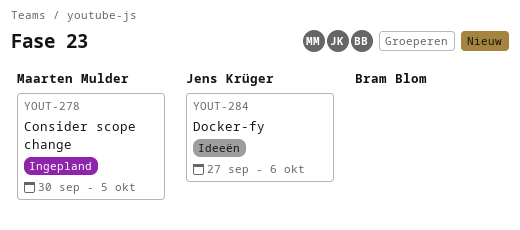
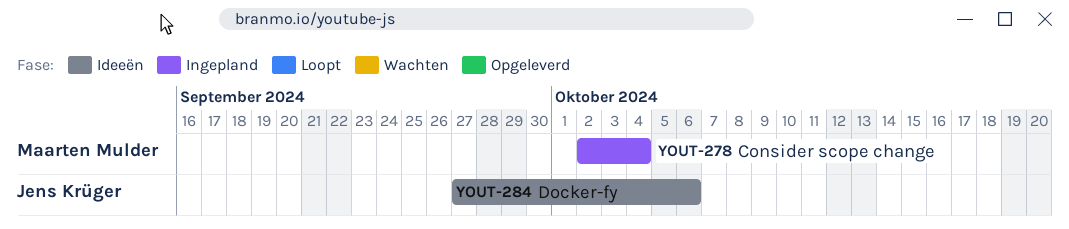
YOUT-278, start: Sep 30 -> Oct 2
YOUT-278, due: Oct 5 -> Oct 4

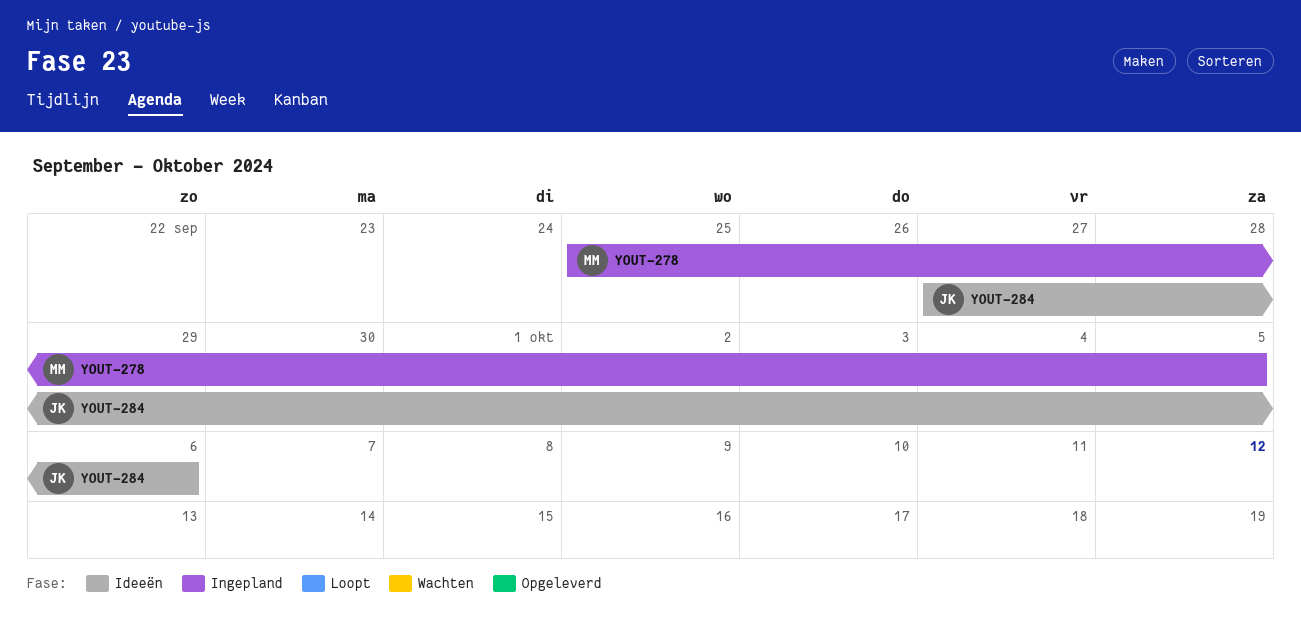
YOUT-278, start: Oct 2 -> Sep 25
YOUT-278, due: Oct 4 -> Oct 5

